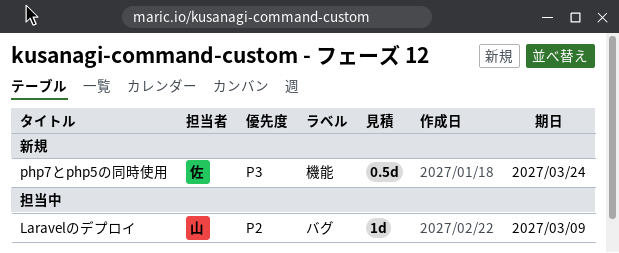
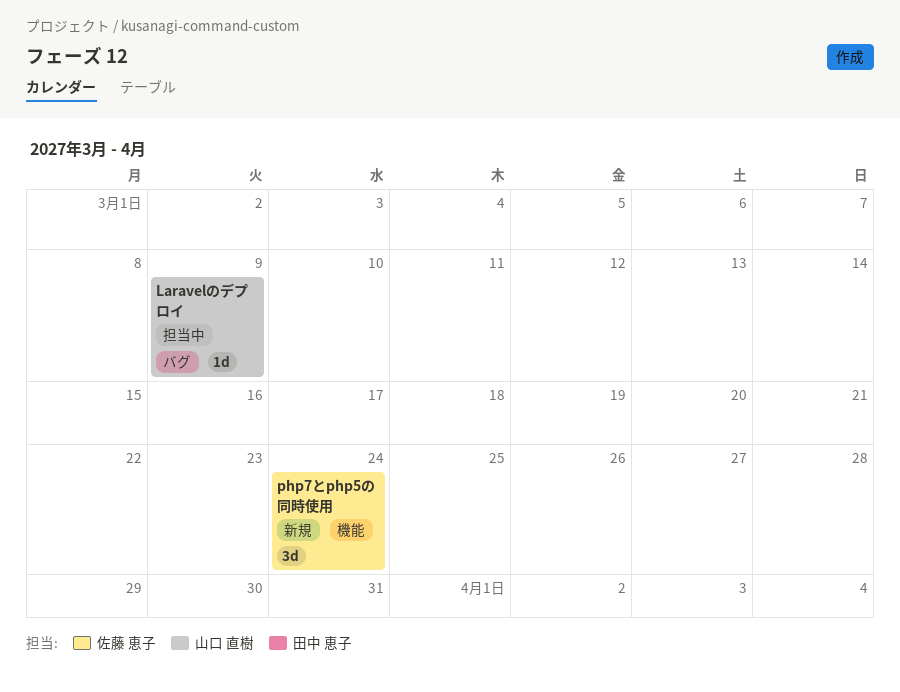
php7とphp5の同時使用, estimate: 0.5d -> 3d

